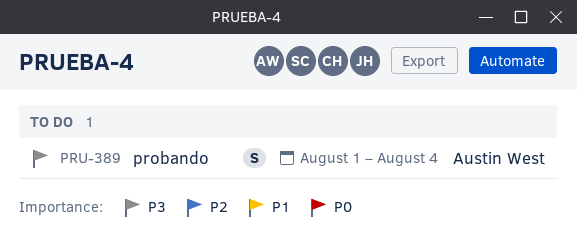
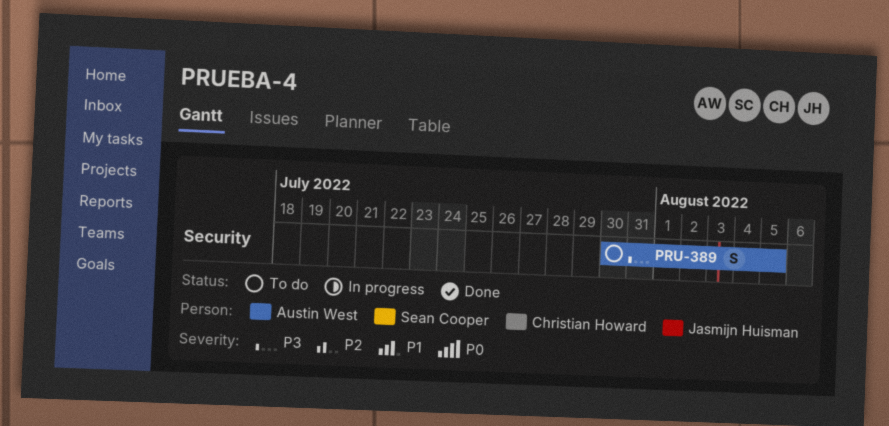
PRU-389, start: Aug 1 -> Jul 30
PRU-389, due: Aug 4 -> Aug 5

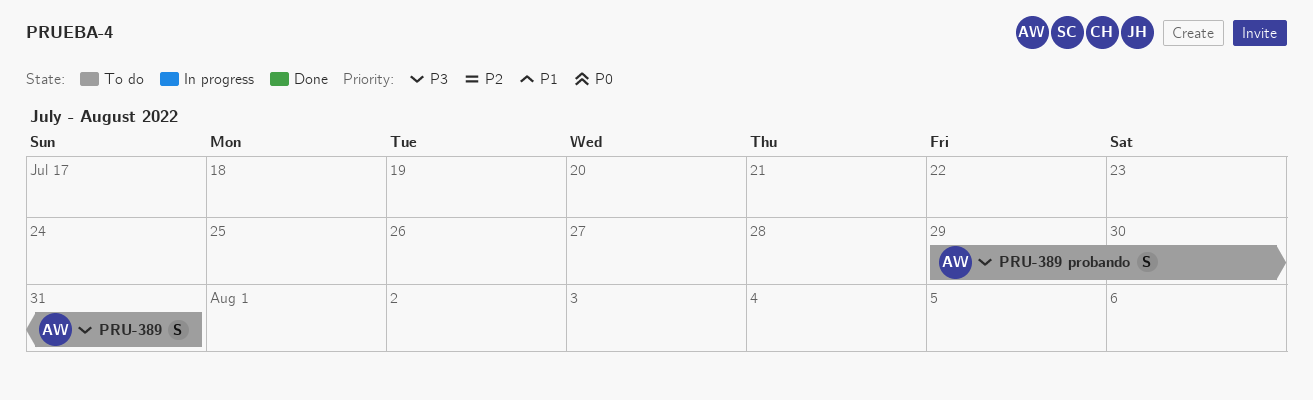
PRU-389, start: Jul 30 -> Jul 29
PRU-389, due: Aug 5 -> Jul 31

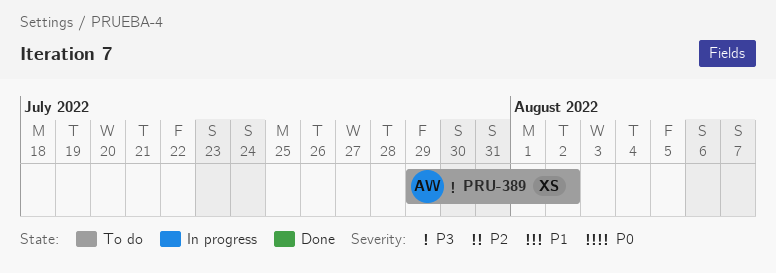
PRU-389, estimate: S -> XS
PRU-389, due: Jul 31 -> Aug 2

